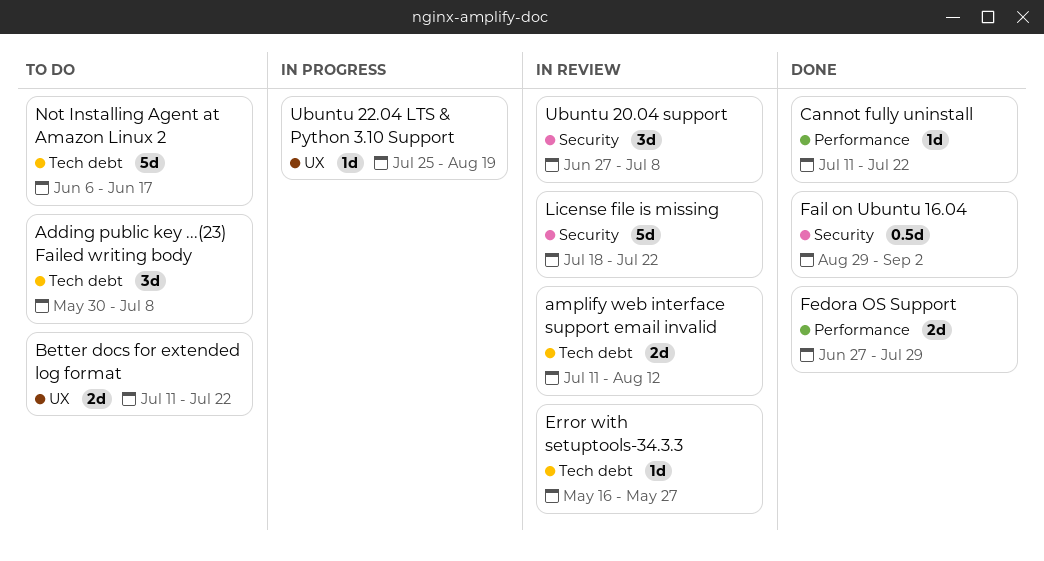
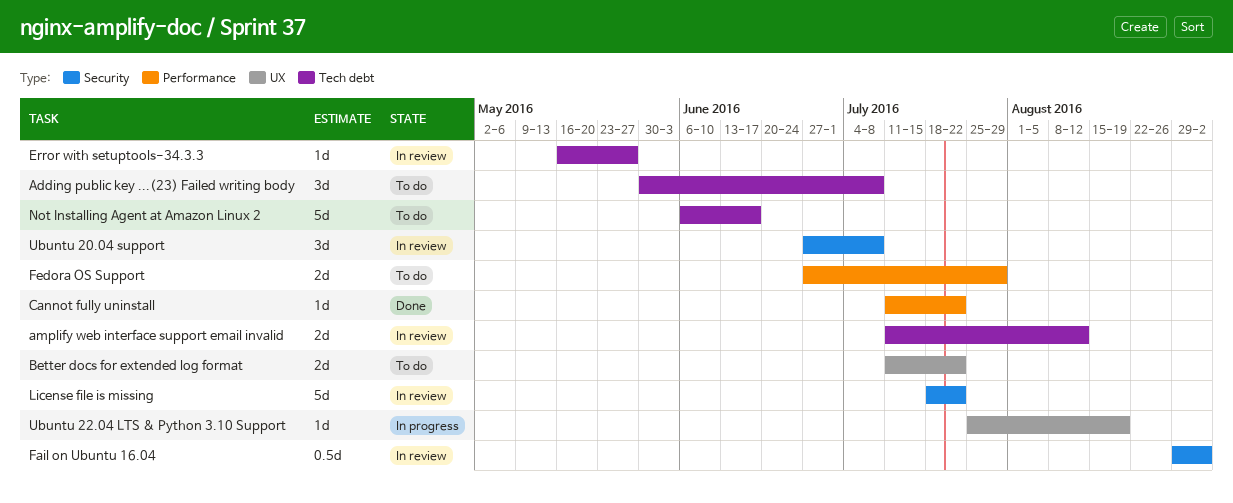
Fail on Ubuntu 16.04, status: Done -> In review
Fedora OS Support, status: Done -> To do

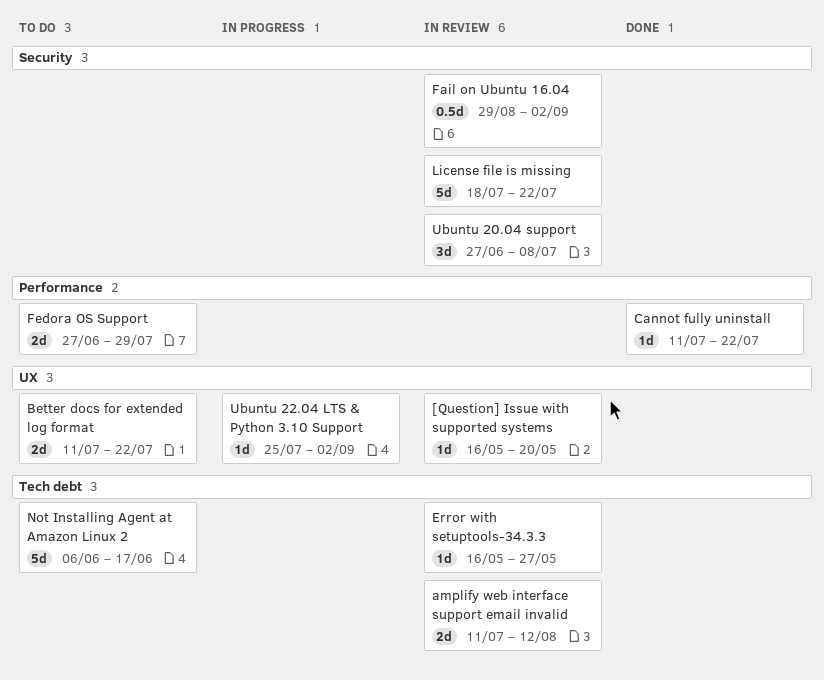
[Question] Issue with supported systems: none -> present
Adding public key ...(23) Failed writing body: present -> none
Ubuntu 22.04 LTS & Python 3.10 Support, due: Aug 19 -> Sep 2

